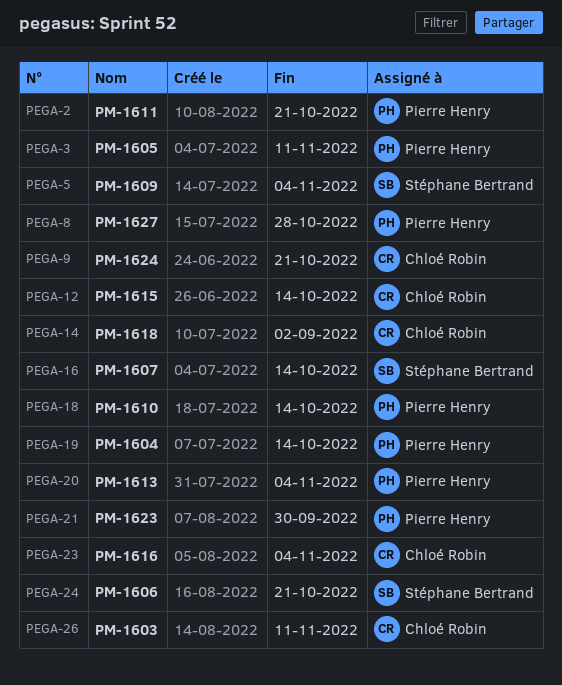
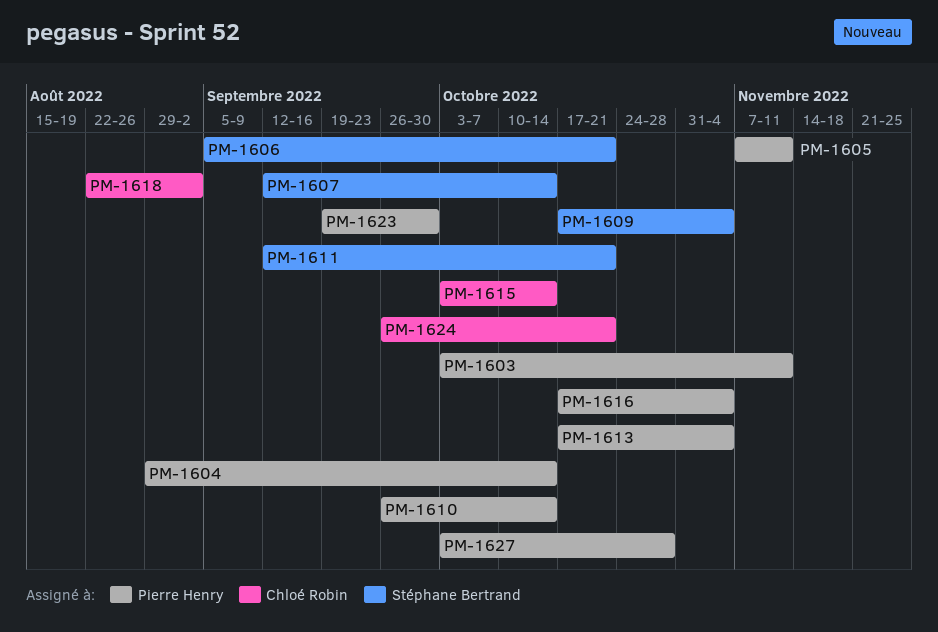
PM-1603, owner: Chloé Robin -> Pierre Henry
PM-1611, owner: Pierre Henry -> Stéphane Bertrand
PM-1616, owner: Chloé Robin -> Pierre Henry

